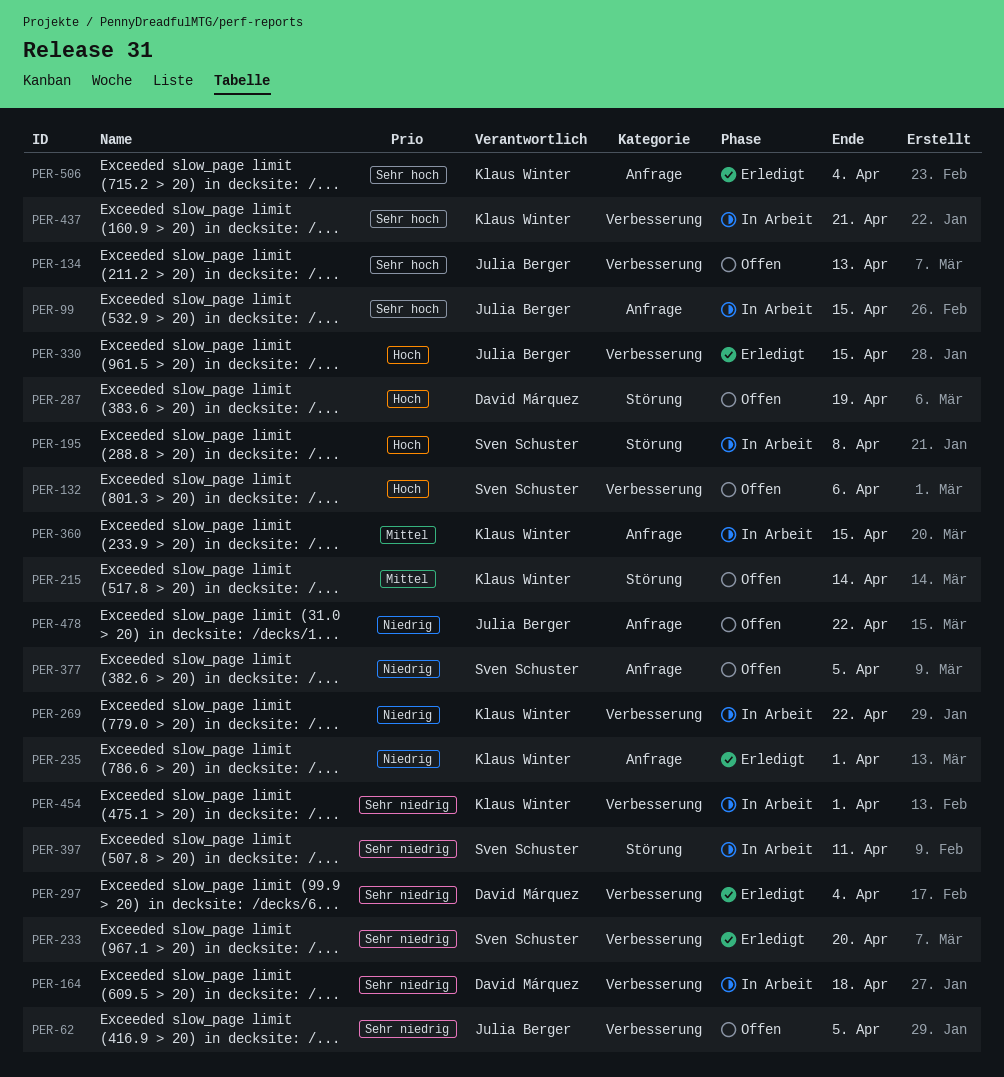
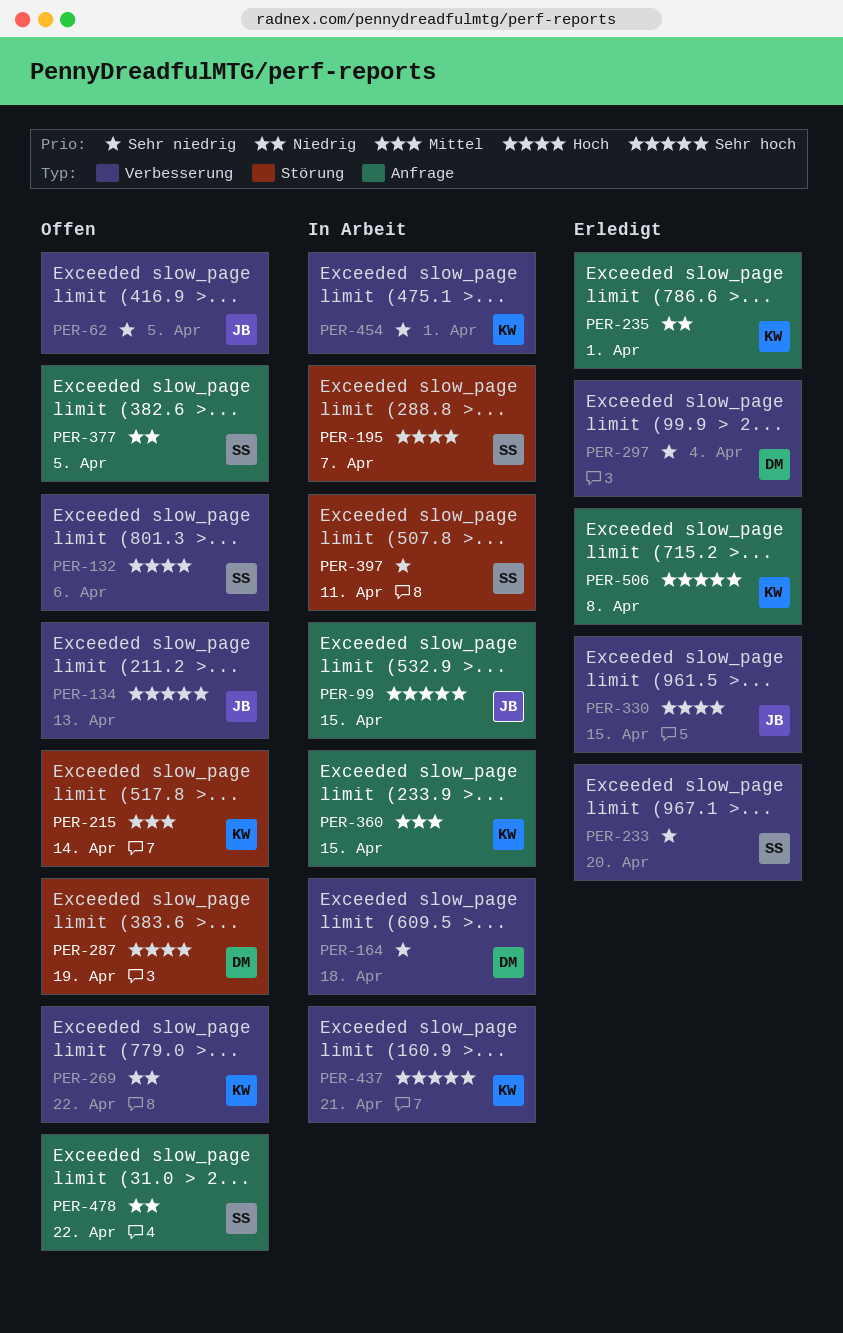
PER-195, due: Apr 8 -> Apr 7
PER-269, status: In Arbeit -> Offen
PER-478, owner: Julia Berger -> Sven Schuster
PER-506, due: Apr 4 -> Apr 8

